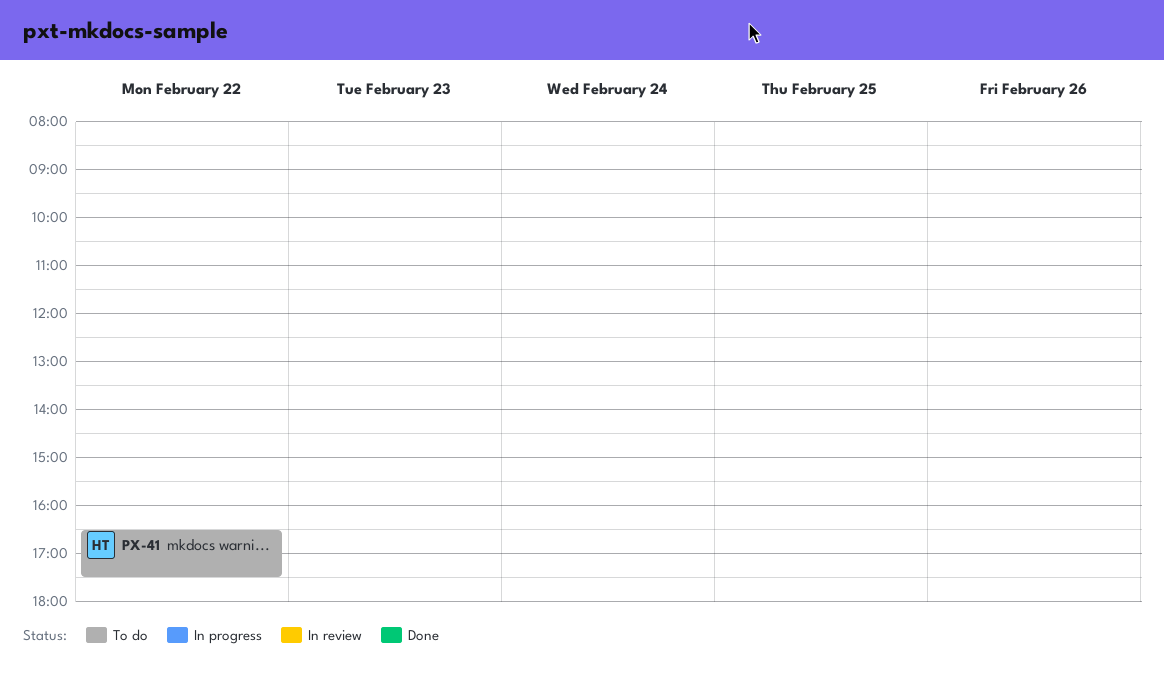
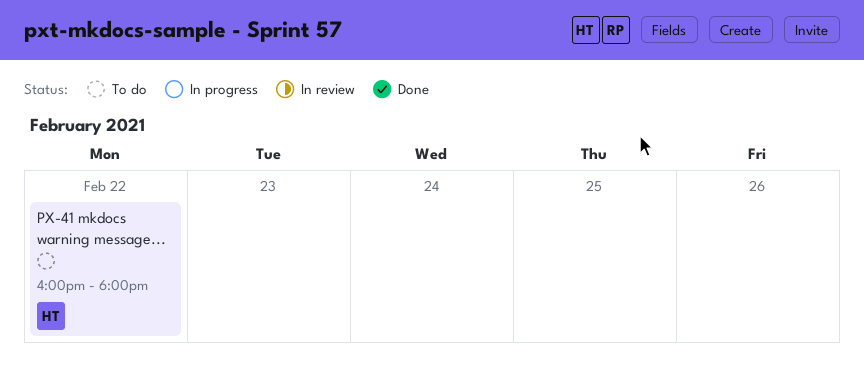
PX-41, begins: 16:30 -> 16:00
PX-41, ends: 17:30 -> 18:00

